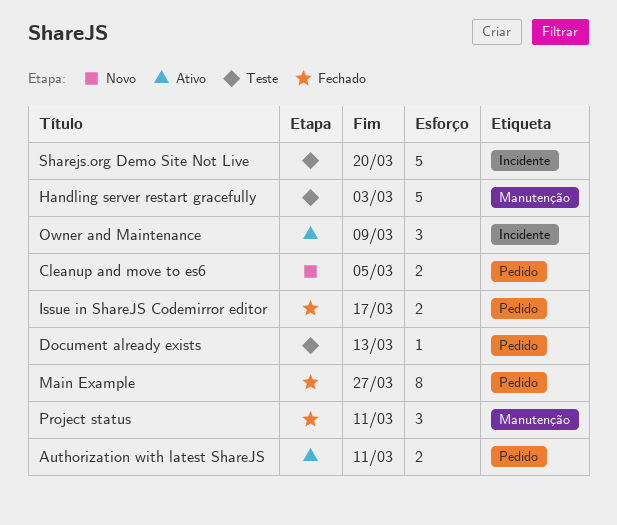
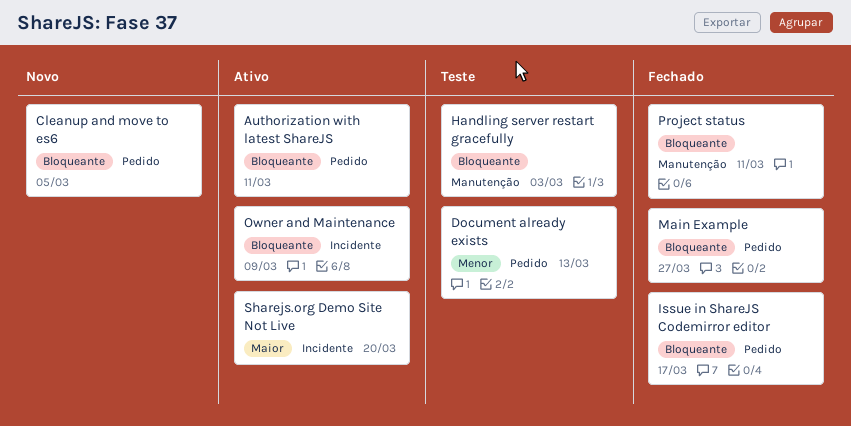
Sharejs.org Demo Site Not Live, status: Teste -> Ativo

